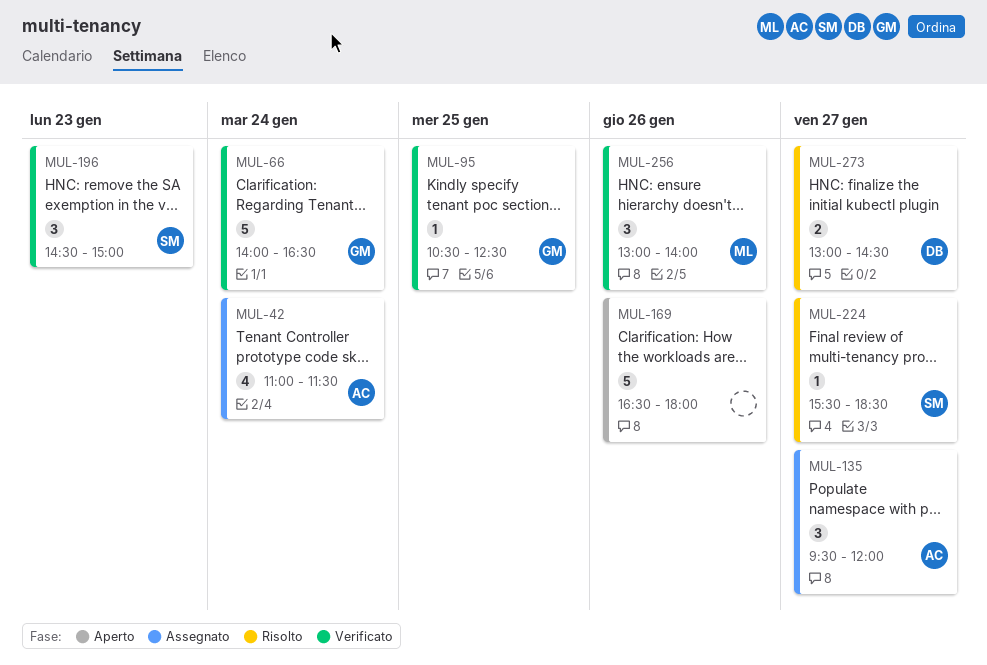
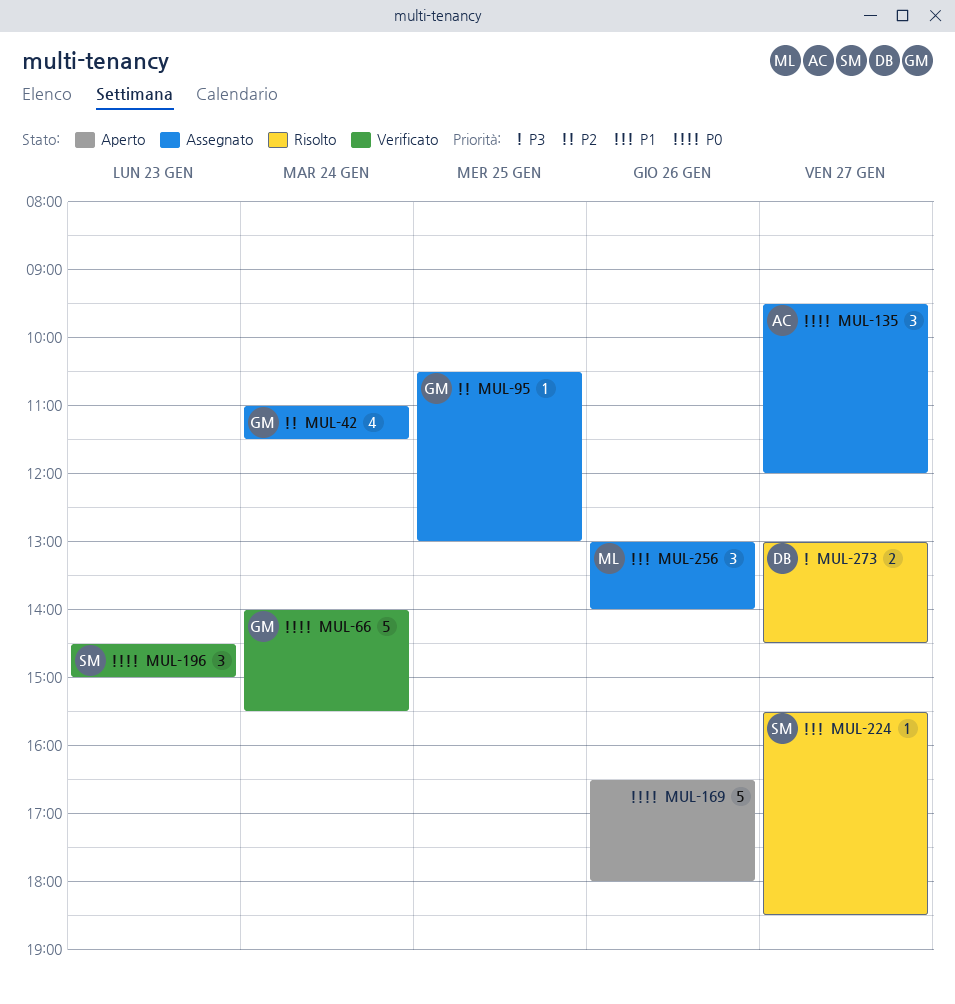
MUL-42, owner: AC -> GM
MUL-66, ends: 16:30 -> 15:30
MUL-95, status: Verificato -> Assegnato
MUL-95, ends: 12:30 -> 13:00
MUL-256, status: Verificato -> Assegnato

